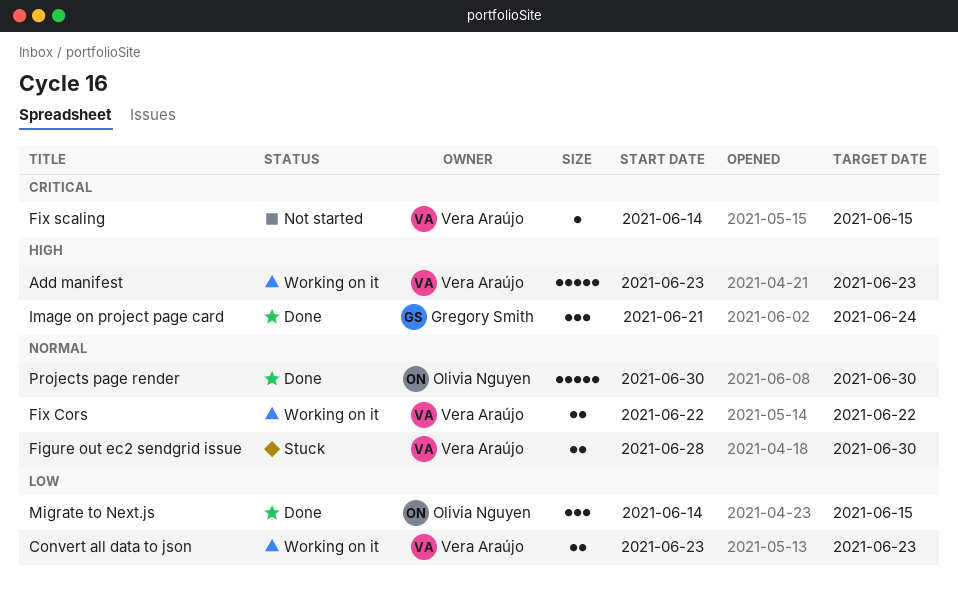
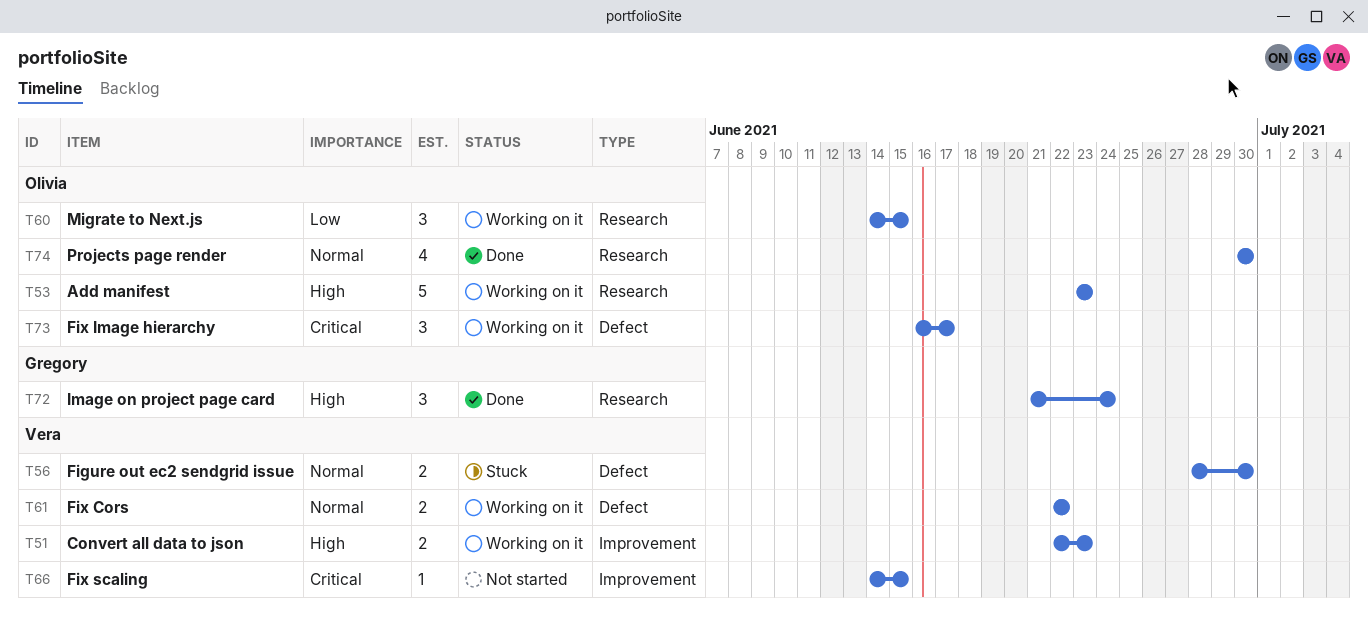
Add manifest, owner: Vera Araújo -> Olivia Nguyen
Convert all data to json, priority: Low -> High
Convert all data to json, start: Jun 23 -> Jun 22
Fix Image hierarchy: none -> present
Migrate to Next.js, status: Done -> Working on it
Projects page render, estimate: 5 -> 4

